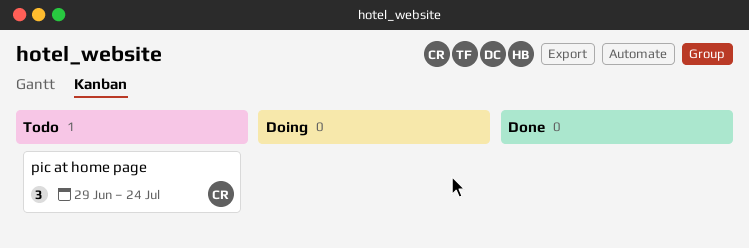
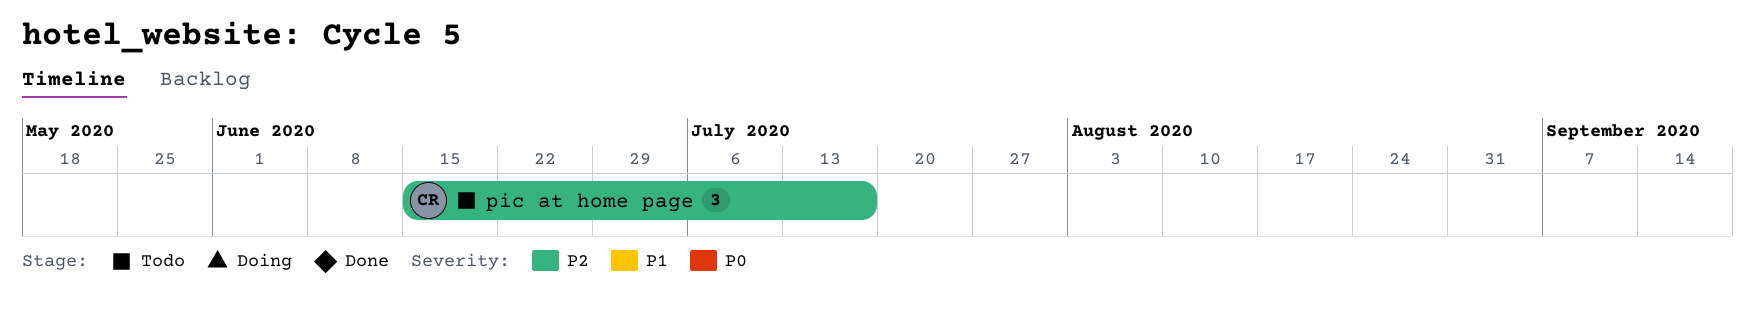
pic at home page, start: Jun 29 -> Jun 15
pic at home page, due: Jul 24 -> Jul 17

